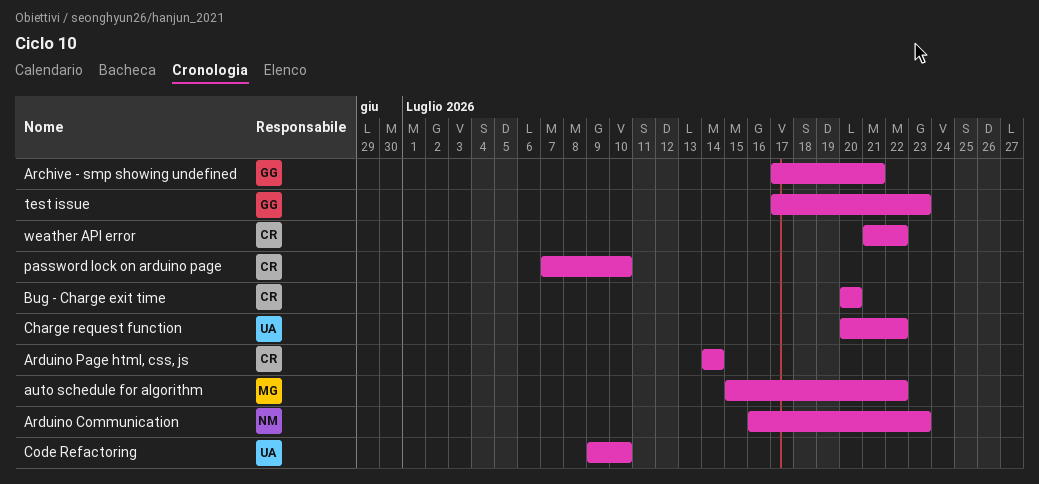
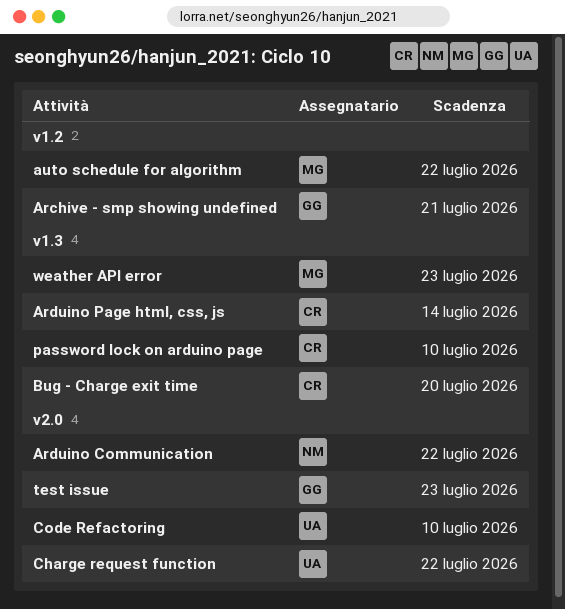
Arduino Communication, due: Jul 23 -> Jul 22
weather API error, owner: CR -> MG
weather API error, due: Jul 22 -> Jul 23

